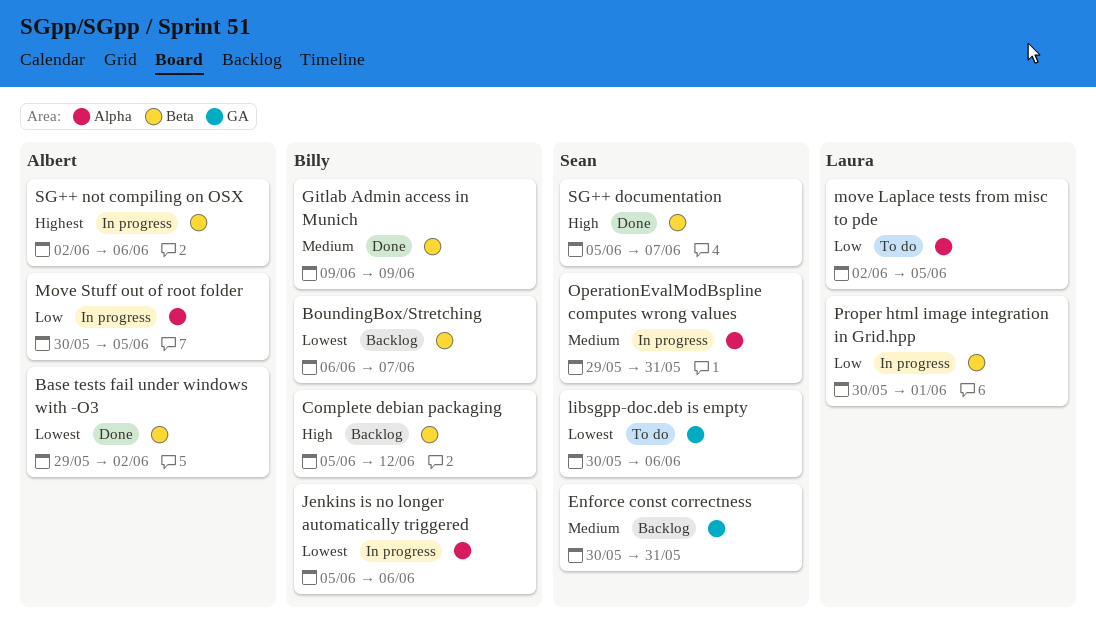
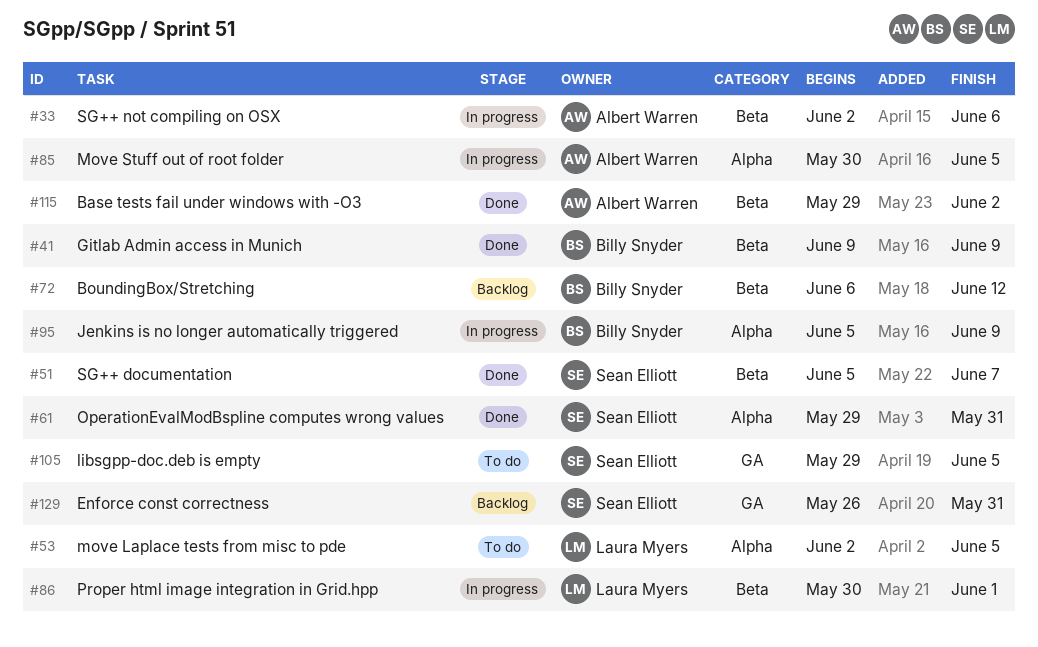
BoundingBox/Stretching, due: Jun 7 -> Jun 12
Complete debian packaging: present -> none
Enforce const correctness, start: May 30 -> May 26
Jenkins is no longer automatically triggered, due: Jun 6 -> Jun 9
libsgpp-doc.deb is empty, start: May 30 -> May 29
libsgpp-doc.deb is empty, due: Jun 6 -> Jun 5
OperationEvalModBspline computes wrong values, status: In progress -> Done

